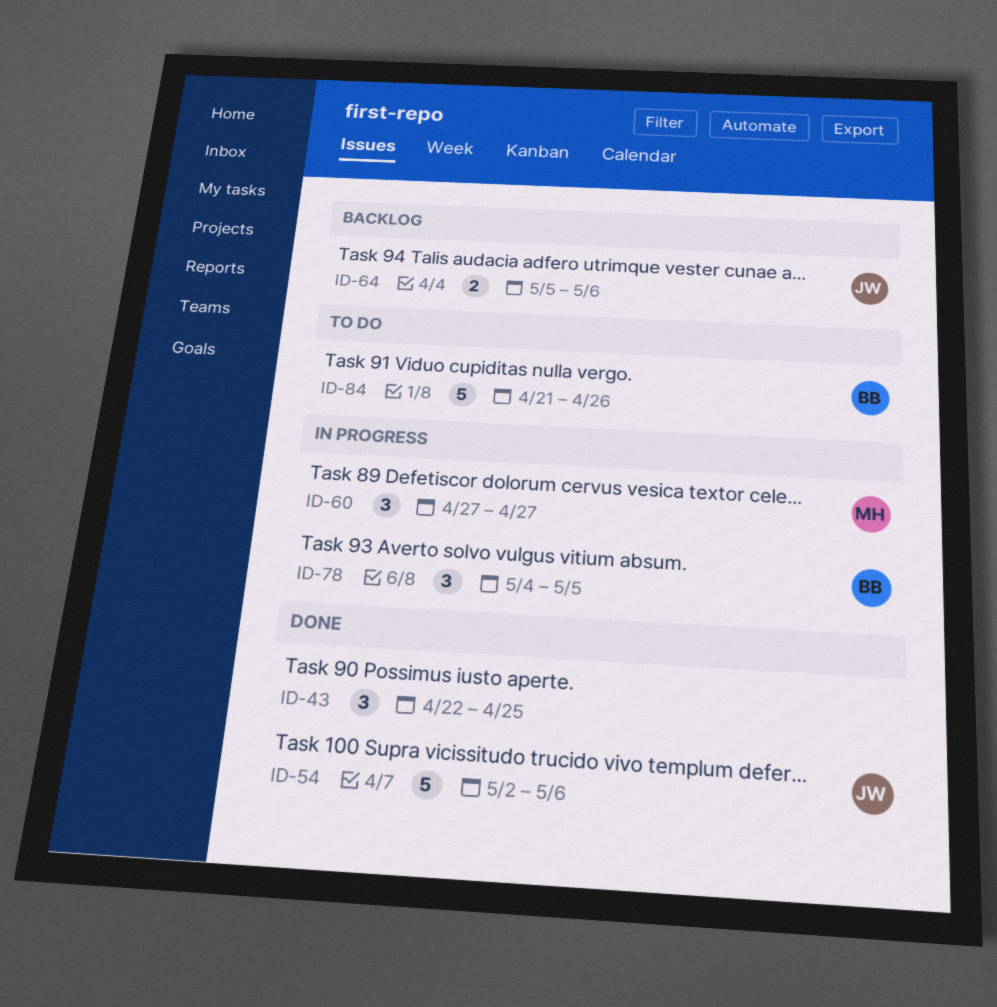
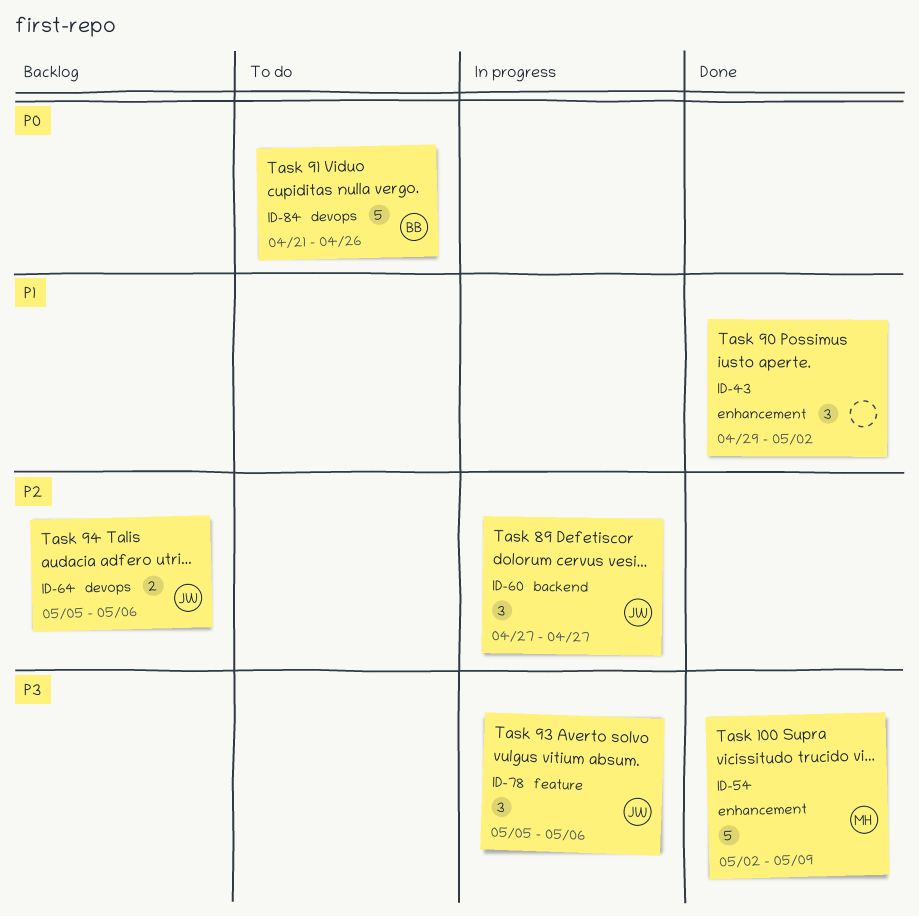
ID-43, start: Apr 22 -> Apr 29
ID-43, due: Apr 25 -> May 2
ID-54, owner: JW -> MH
ID-54, due: May 6 -> May 9
ID-60, owner: MH -> JW
ID-78, owner: BB -> JW
ID-78, start: May 4 -> May 5
ID-78, due: May 5 -> May 6

